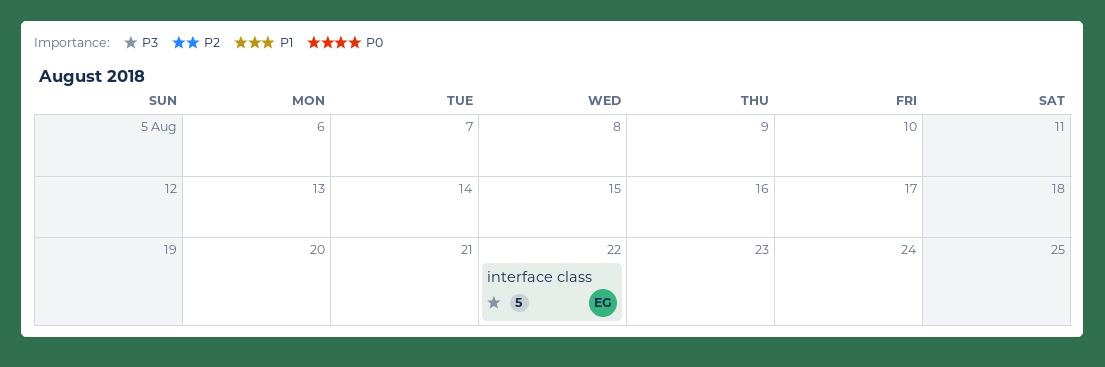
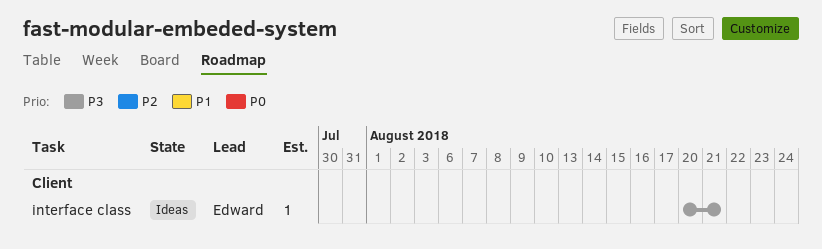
interface class, estimate: 5 -> 1
interface class, due: Aug 22 -> Aug 21

